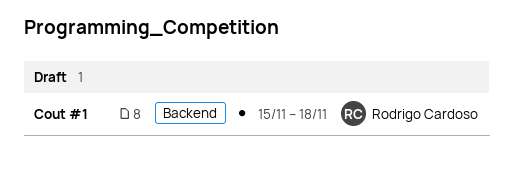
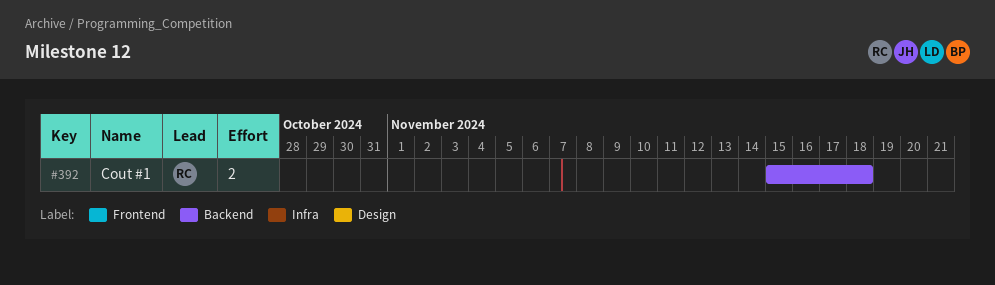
Cout #1, estimate: 1 -> 2

